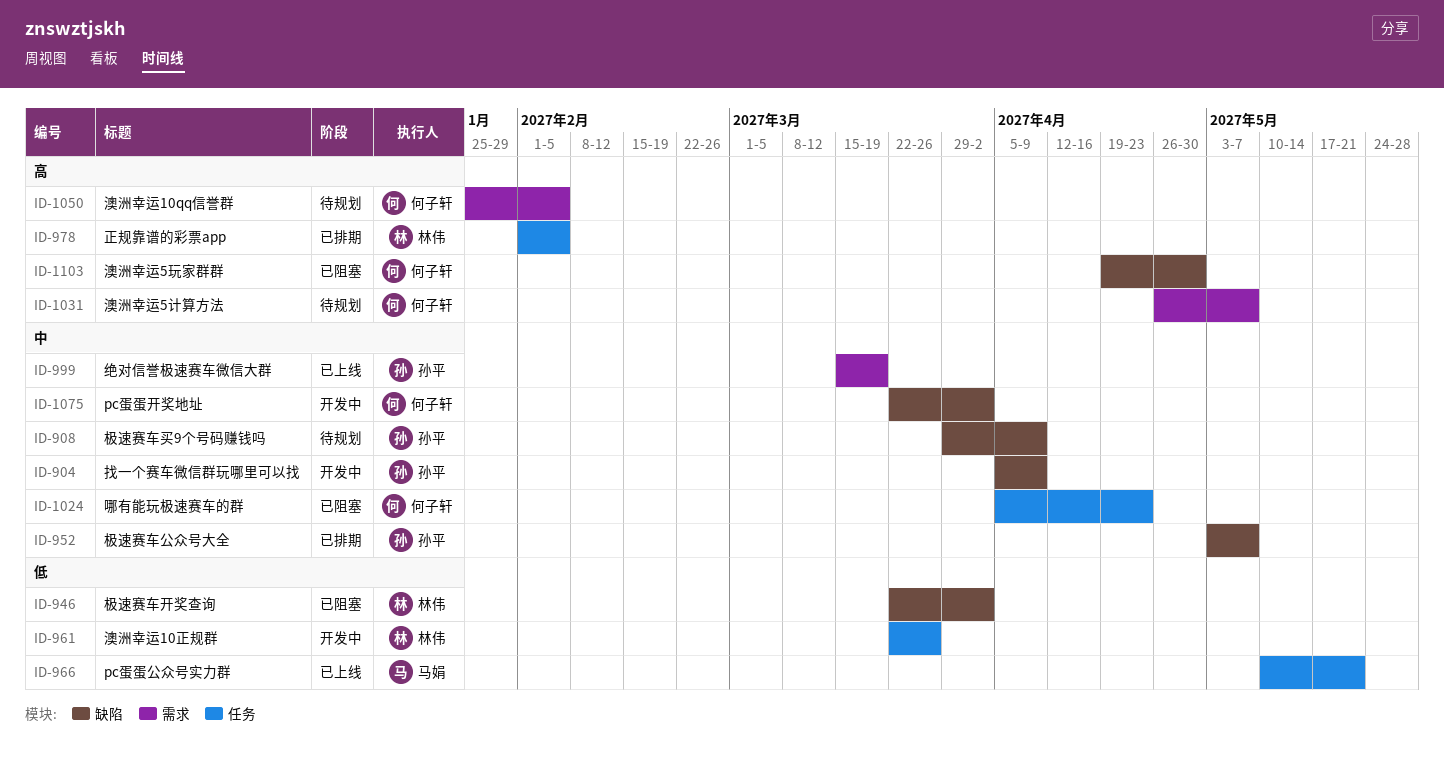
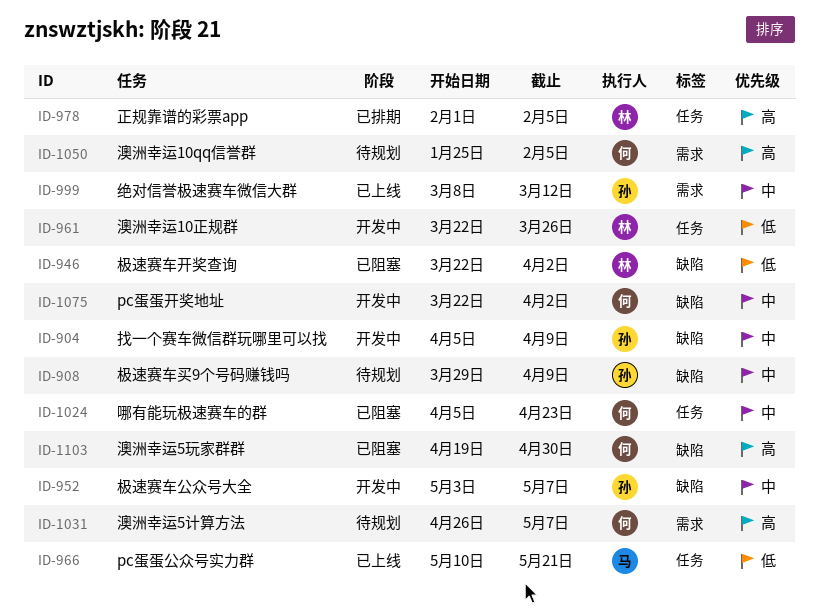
ID-952, status: 已排期 -> 开发中
ID-999, start: Mar 15 -> Mar 8
ID-999, due: Mar 19 -> Mar 12

